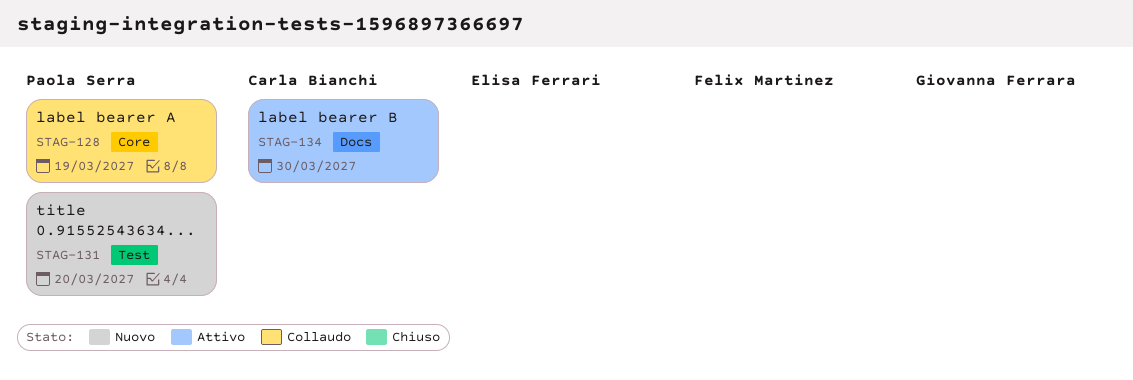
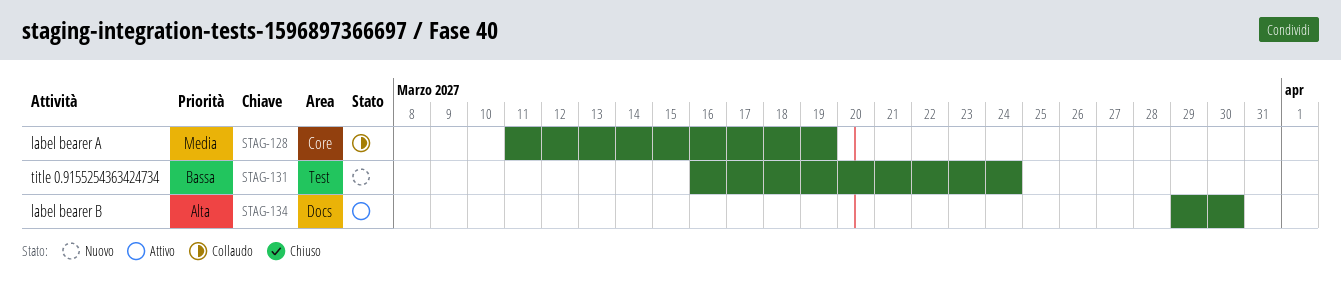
STAG-131, due: Mar 20 -> Mar 24

